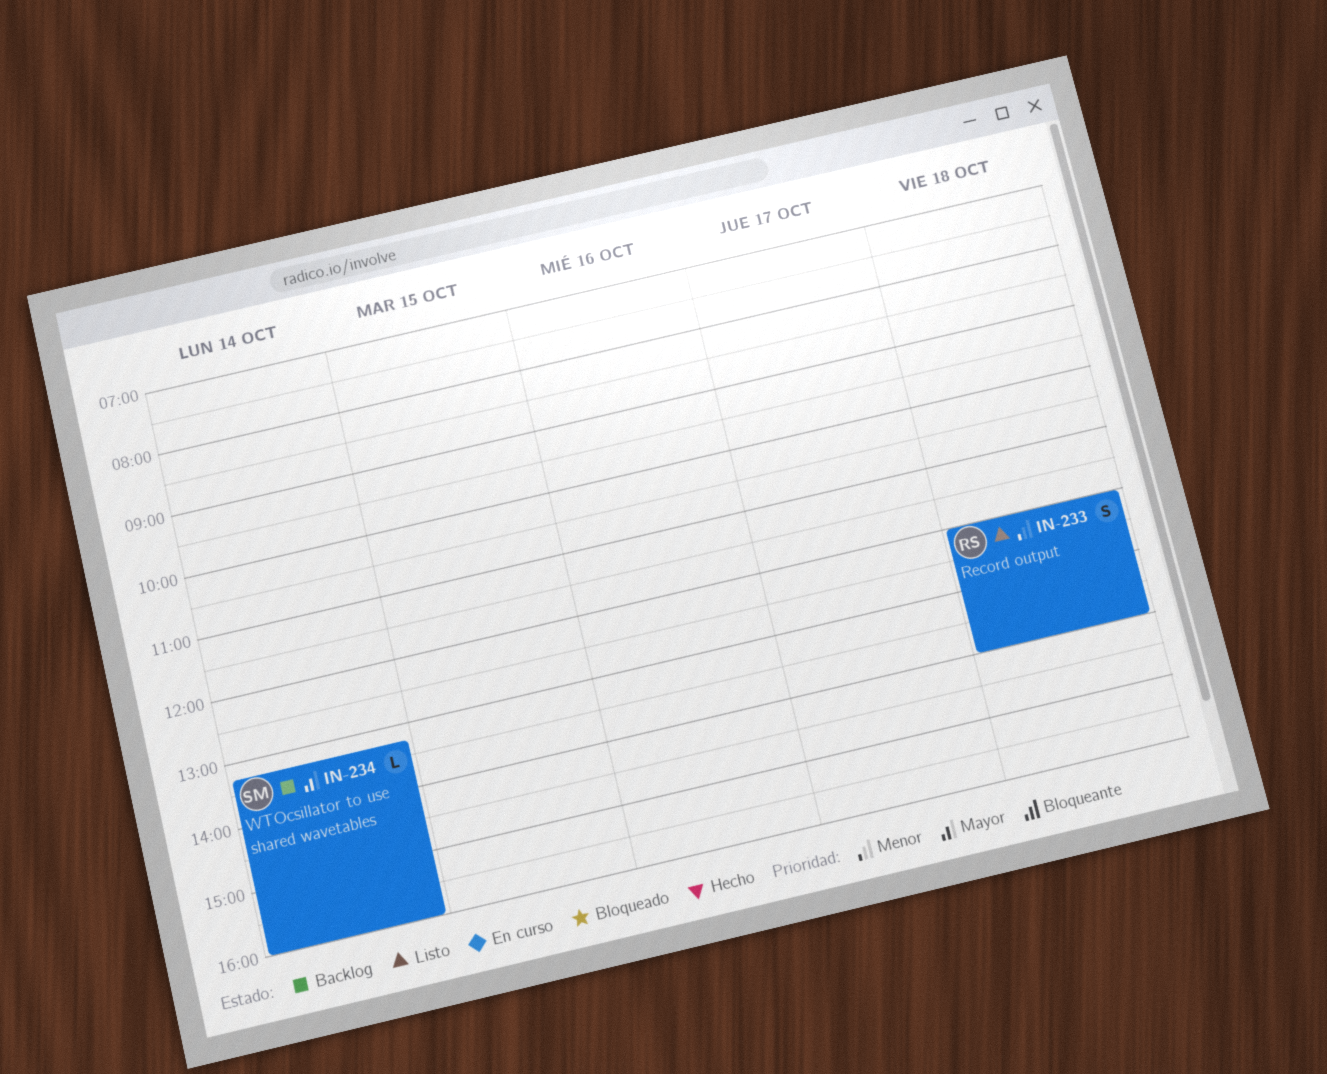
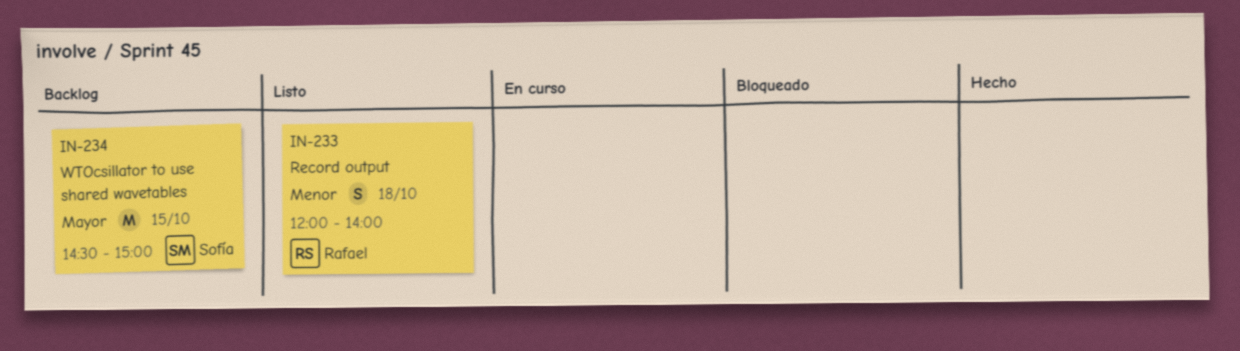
IN-234, estimate: L -> M
IN-234, day: Oct 14 -> Oct 15
IN-234, begins: 13:15 -> 14:30
IN-234, ends: 16:00 -> 15:00

